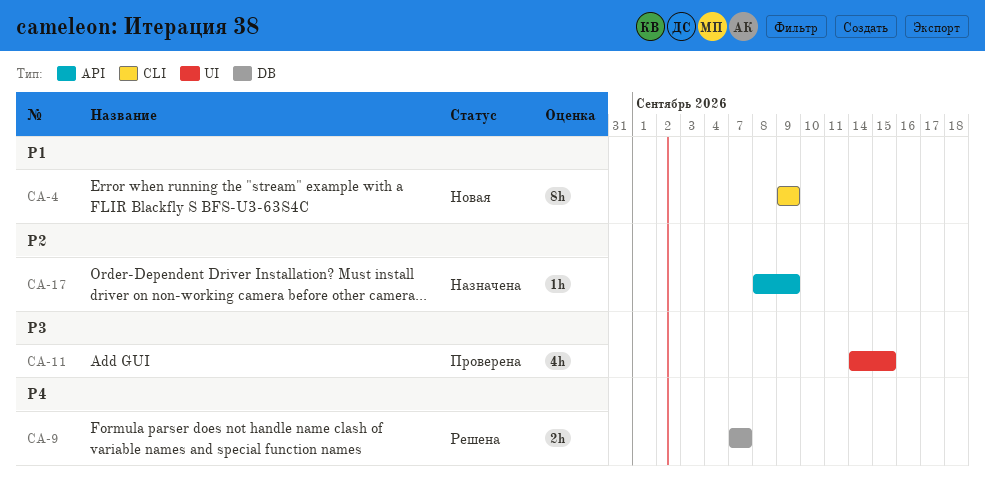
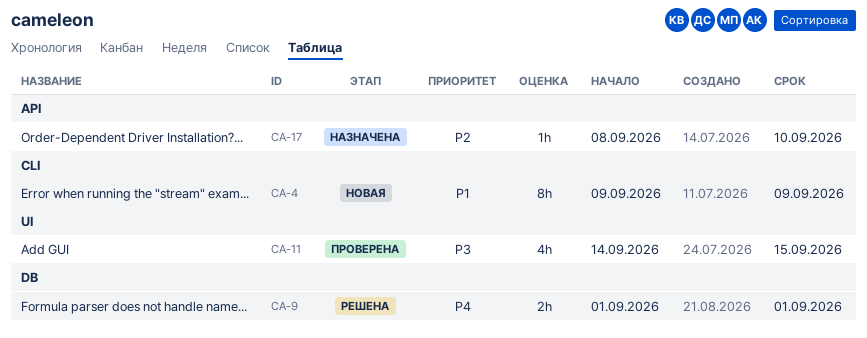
CA-9, start: Sep 7 -> Sep 1
CA-9, due: Sep 7 -> Sep 1
CA-17, due: Sep 9 -> Sep 10

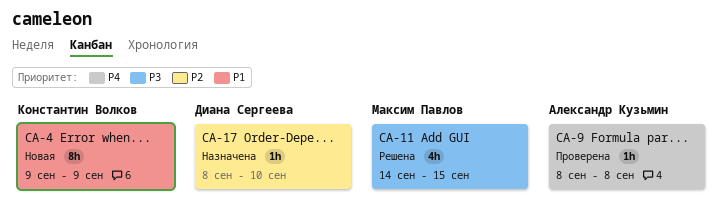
CA-9, status: Решена -> Проверена
CA-9, estimate: 2h -> 1h
CA-9, start: Sep 1 -> Sep 8
CA-9, due: Sep 1 -> Sep 8
CA-11, status: Проверена -> Решена

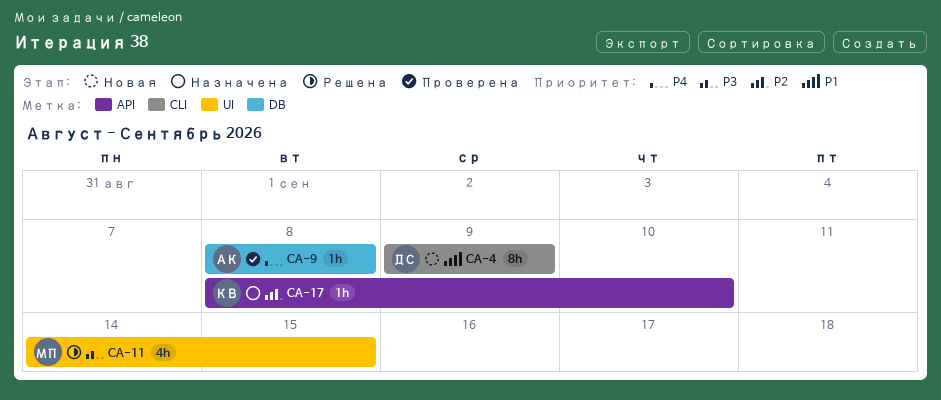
CA-4, owner: Константин Волков -> Диана Сергеева
CA-17, owner: Диана Сергеева -> Константин Волков

